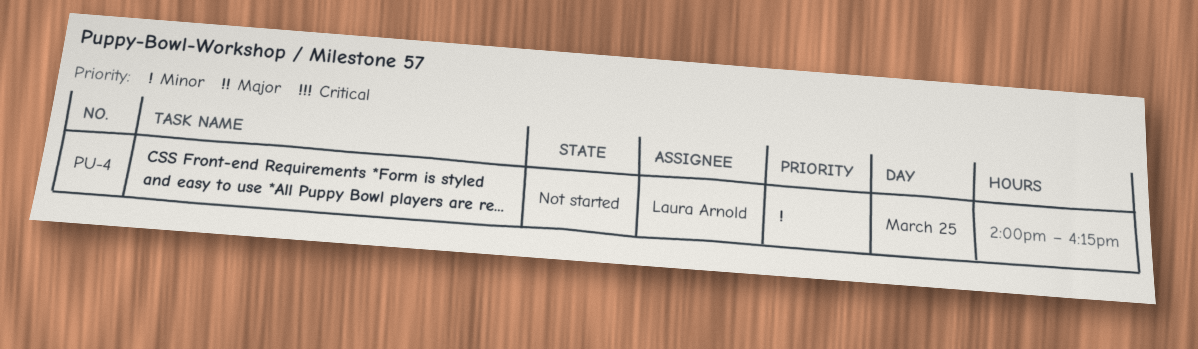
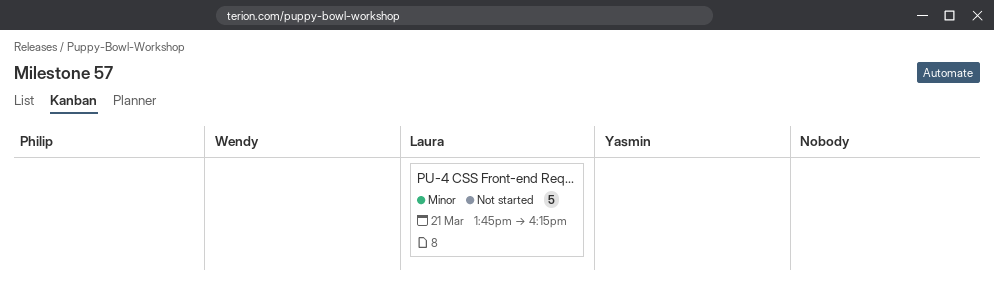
PU-4, day: Mar 25 -> Mar 21
PU-4, begins: 14:00 -> 13:45

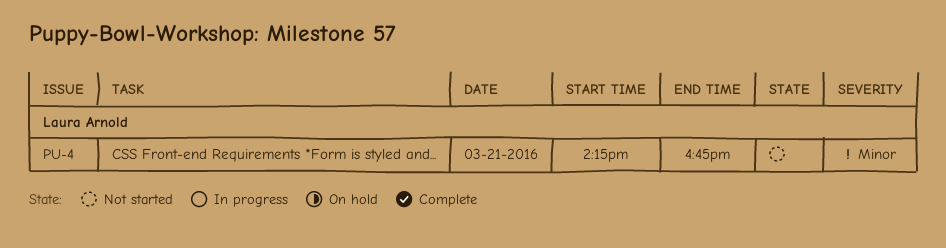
PU-4, begins: 13:45 -> 14:15
PU-4, ends: 16:15 -> 16:45

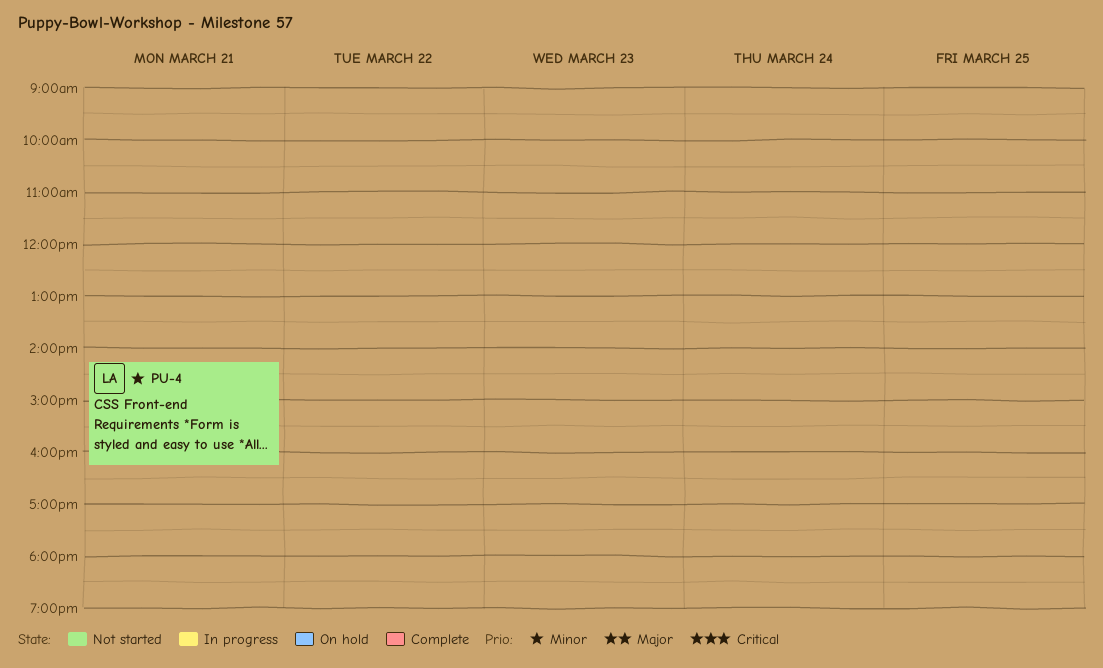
PU-4, ends: 16:45 -> 16:15

